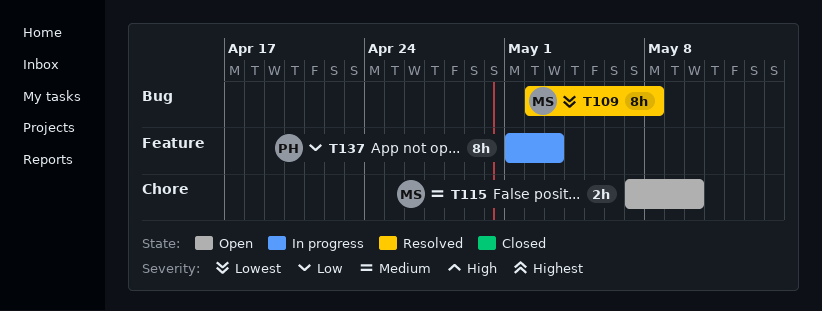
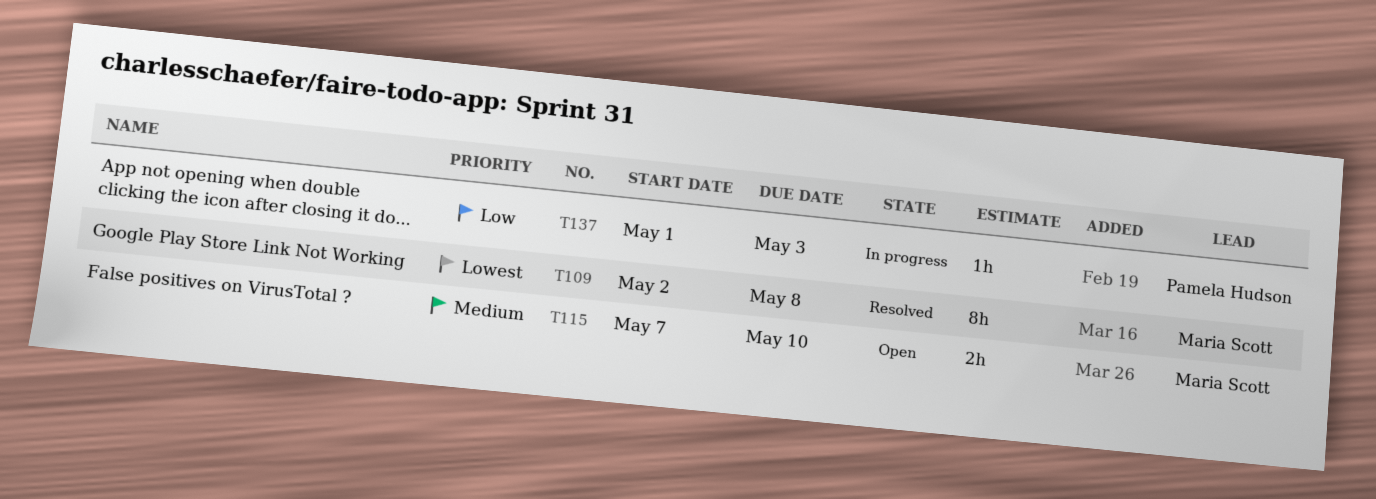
T137, estimate: 8h -> 1h

